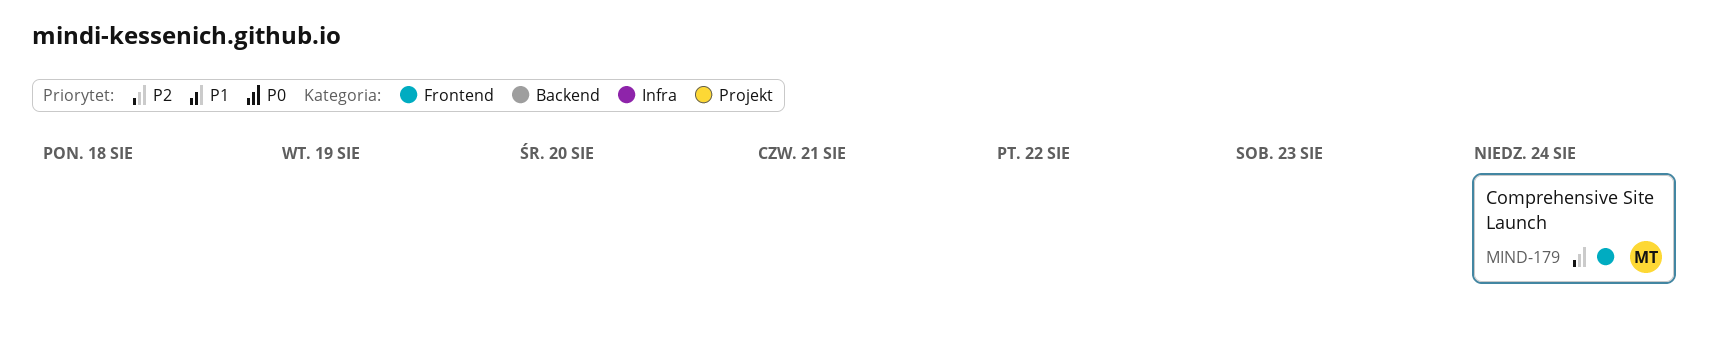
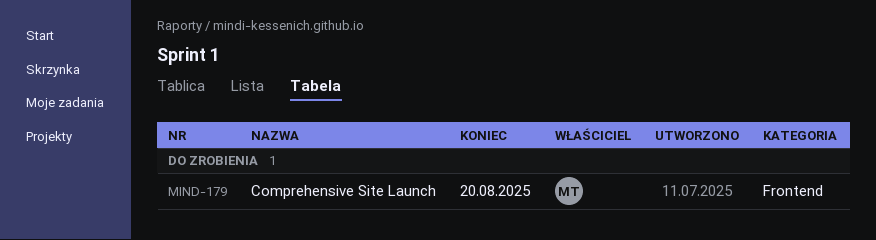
MIND-179, due: Aug 24 -> Aug 20

